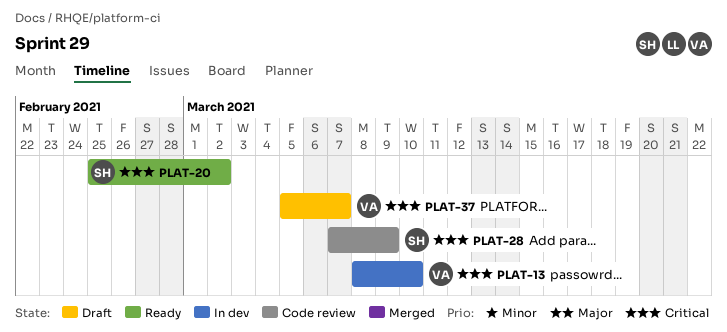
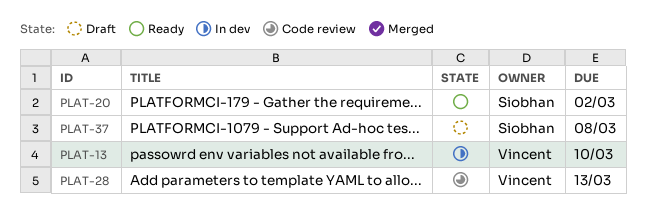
PLAT-28, owner: Siobhan -> Vincent
PLAT-28, due: Mar 9 -> Mar 13
PLAT-37, owner: Vincent -> Siobhan
PLAT-37, due: Mar 7 -> Mar 8

